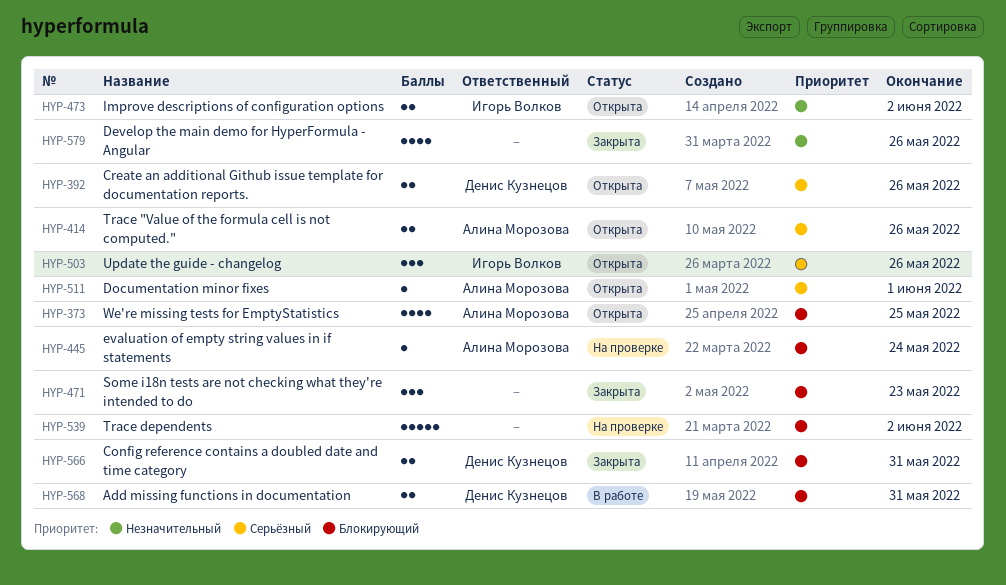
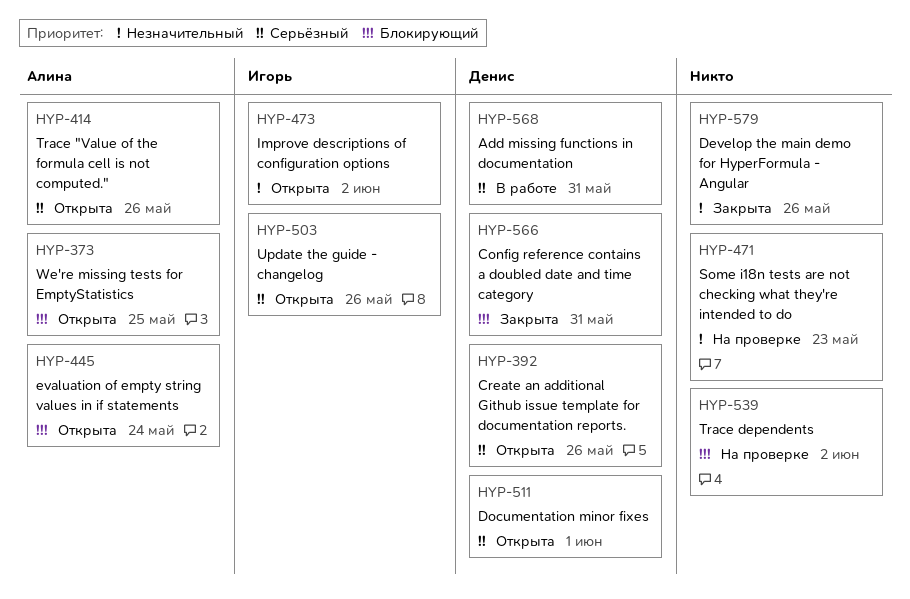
HYP-445, status: На проверке -> Открыта
HYP-471, status: Закрыта -> На проверке
HYP-471, priority: Блокирующий -> Незначительный
HYP-511, owner: Алина Морозова -> Денис Кузнецов
HYP-568, priority: Блокирующий -> Серьёзный

